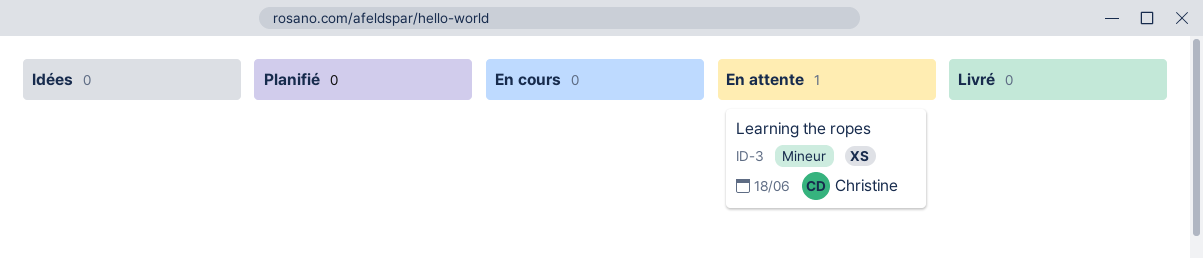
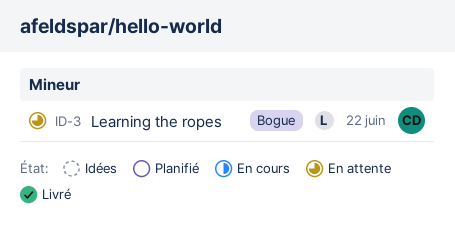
ID-3, estimate: XS -> L
ID-3, due: Jun 18 -> Jun 22

